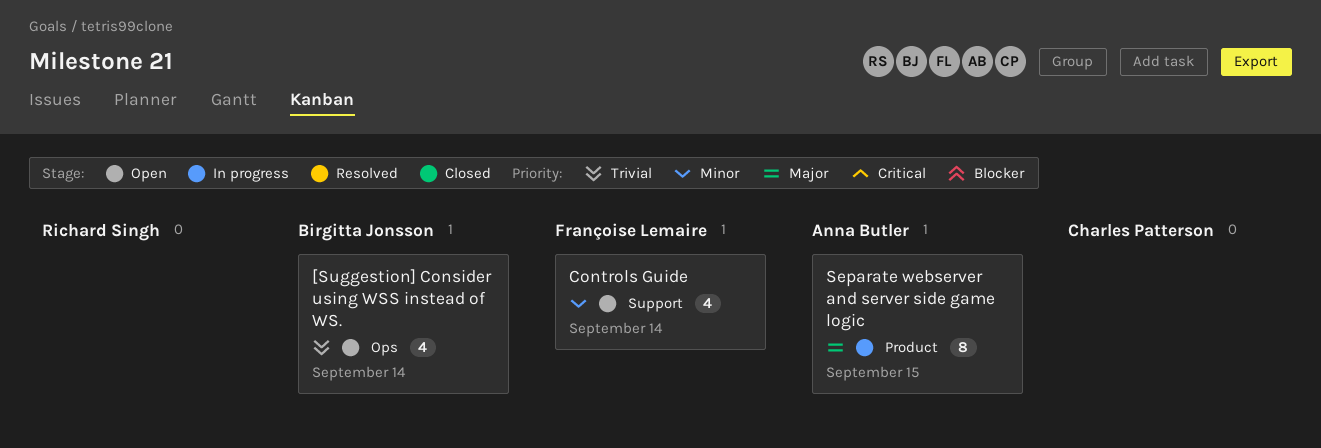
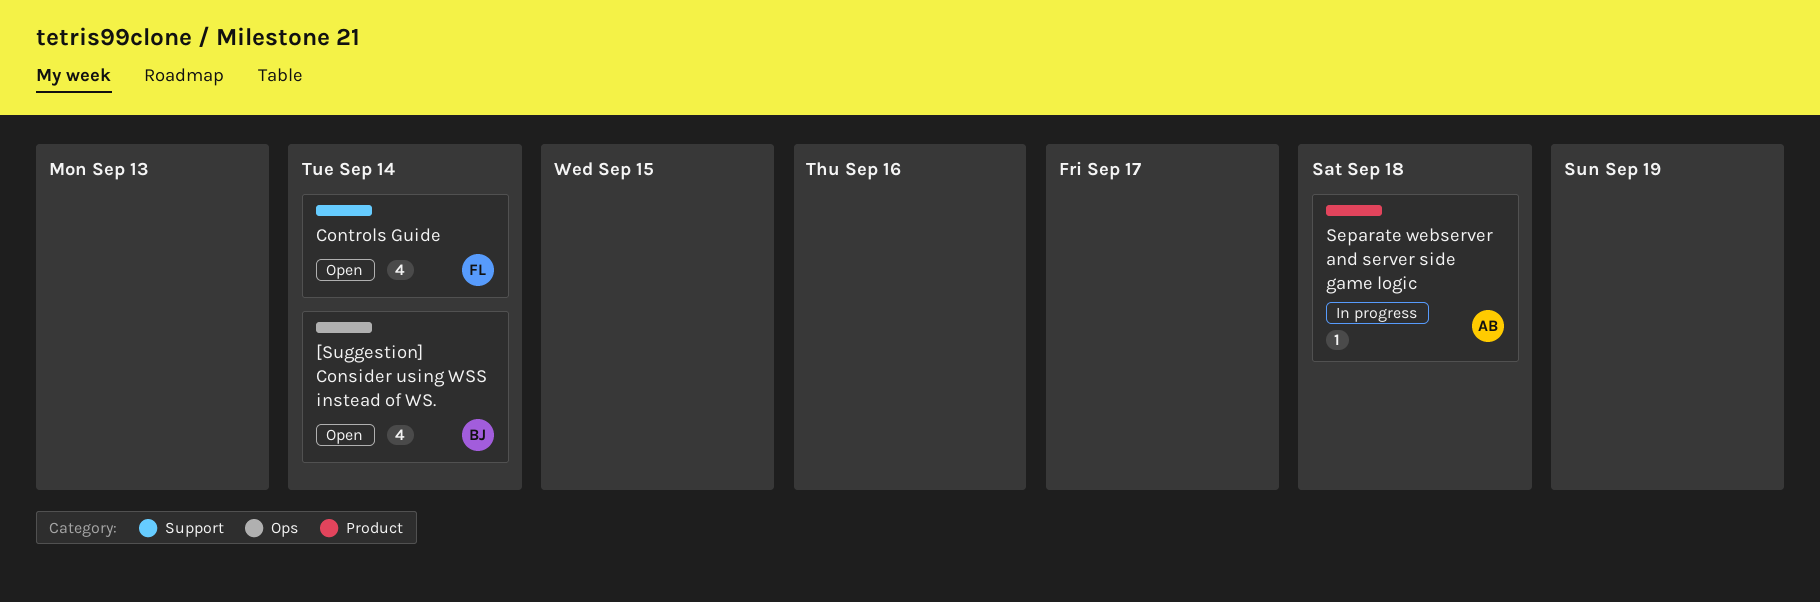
Separate webserver and server side game logic, estimate: 8 -> 1
Separate webserver and server side game logic, due: Sep 15 -> Sep 18

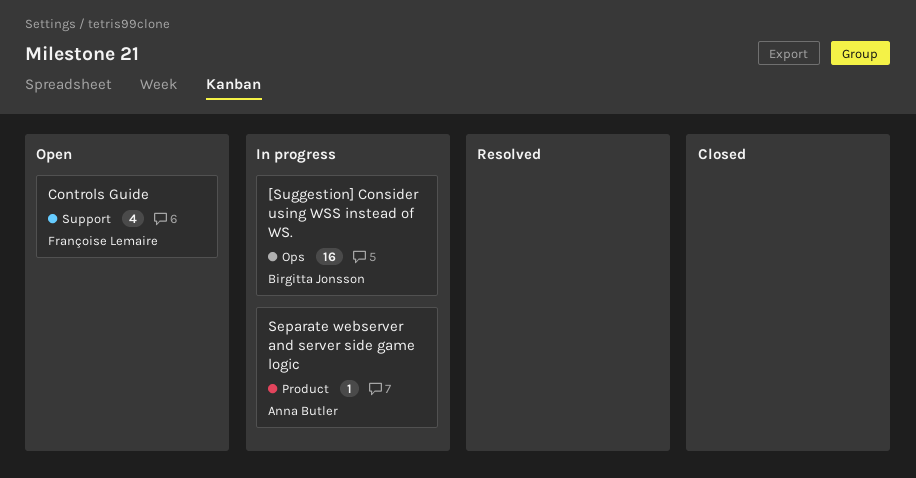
[Suggestion] Consider using WSS instead of WS., status: Open -> In progress
[Suggestion] Consider using WSS instead of WS., estimate: 4 -> 16

